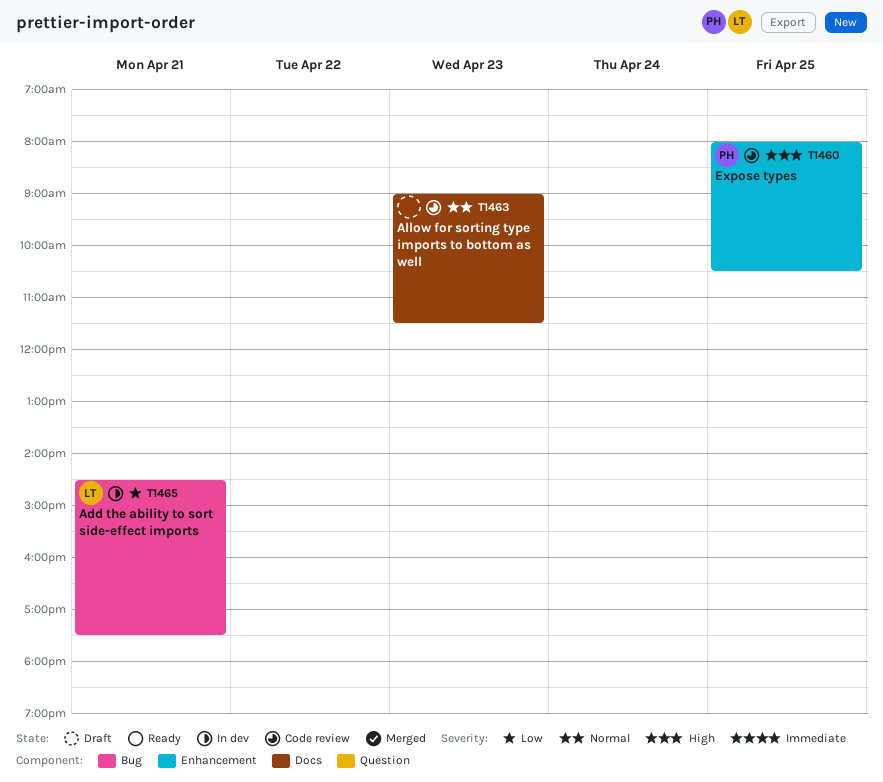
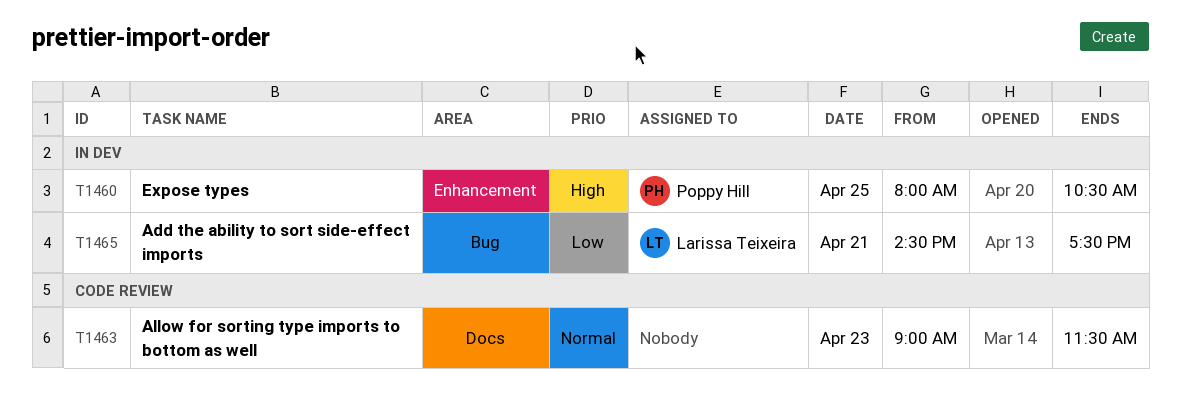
T1460, status: Code review -> In dev

